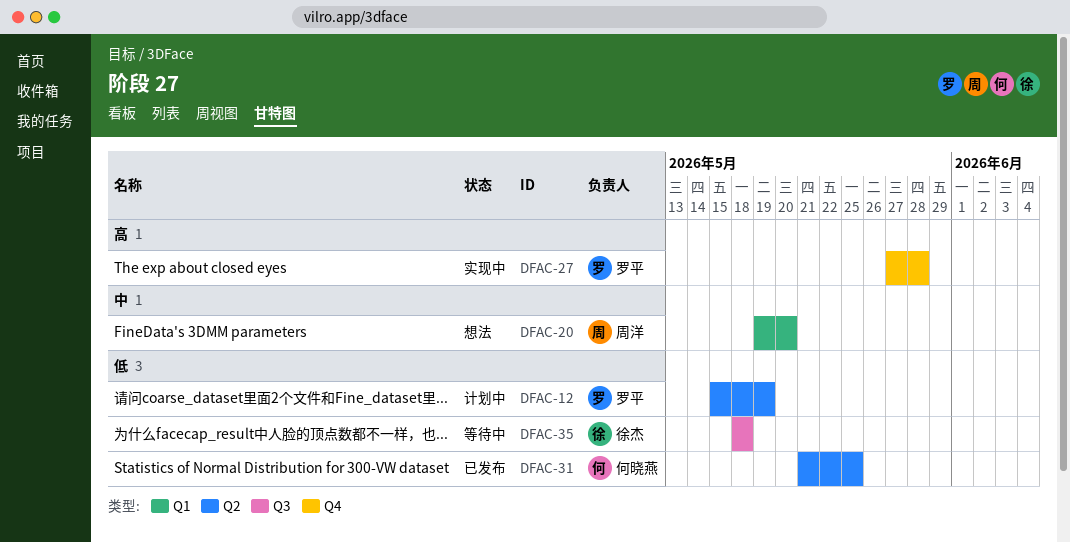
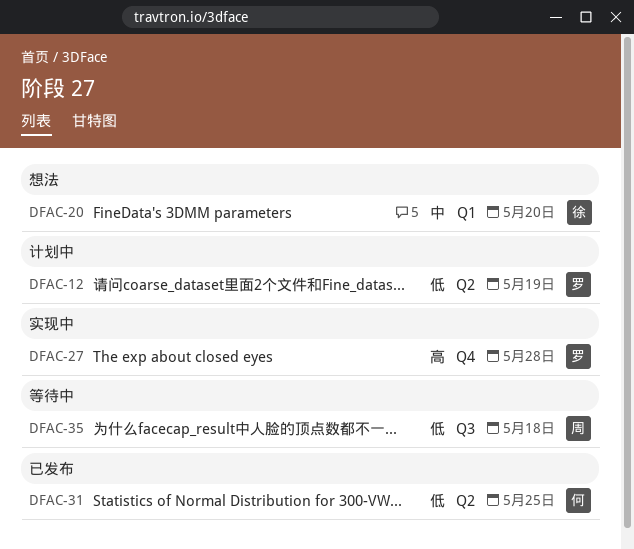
DFAC-20, owner: 周洋 -> 徐杰
DFAC-35, owner: 徐杰 -> 周洋

